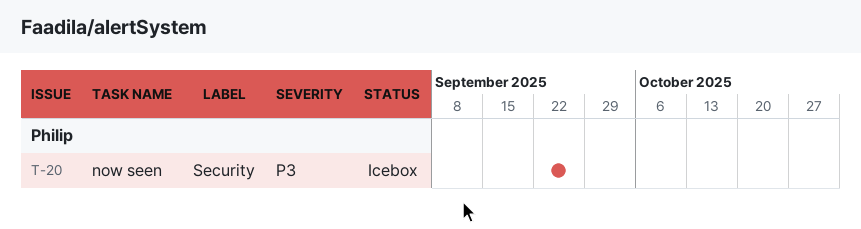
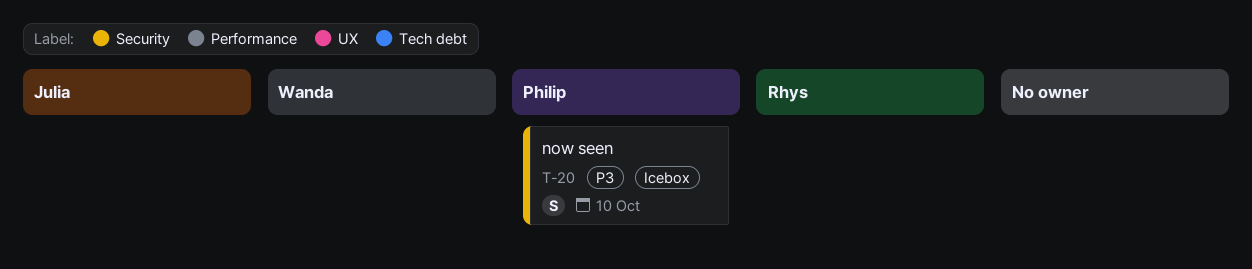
T-20, due: Sep 26 -> Oct 10

